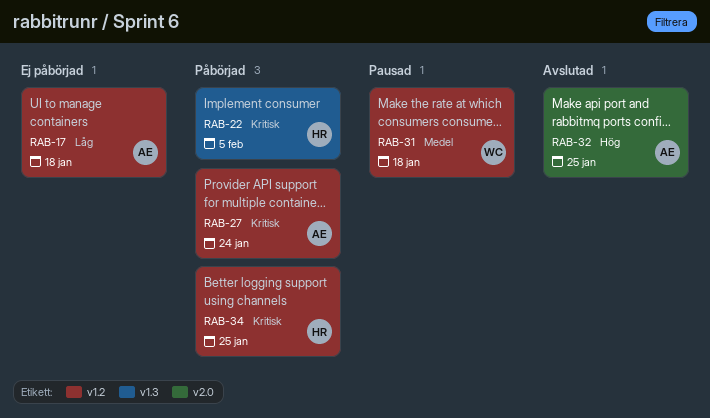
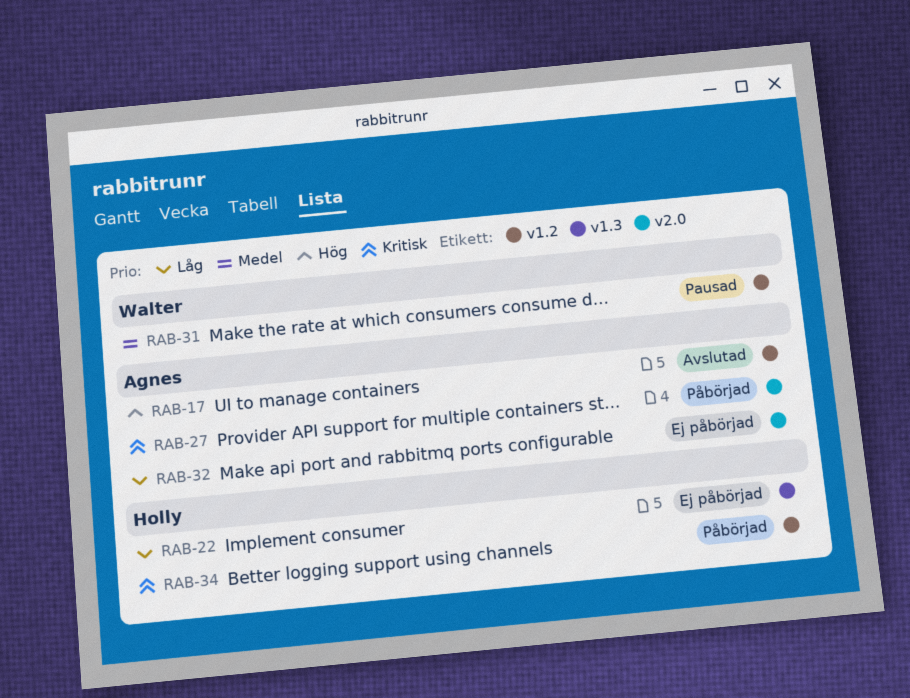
RAB-17, status: Ej påbörjad -> Avslutad
RAB-17, priority: Låg -> Hög
RAB-22, status: Påbörjad -> Ej påbörjad
RAB-22, priority: Kritisk -> Låg
RAB-27, label: v1.2 -> v2.0
RAB-32, status: Avslutad -> Ej påbörjad
RAB-32, priority: Hög -> Låg

